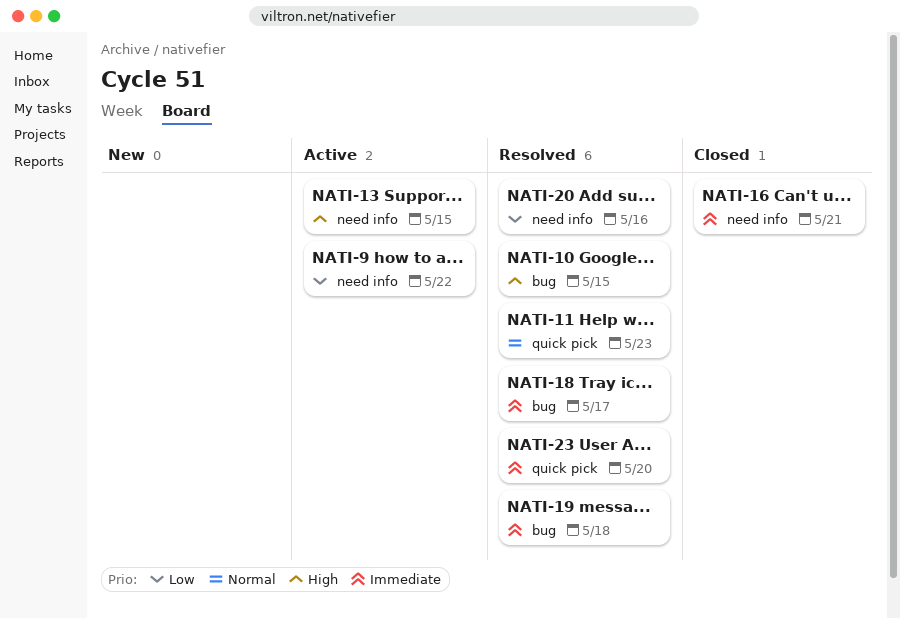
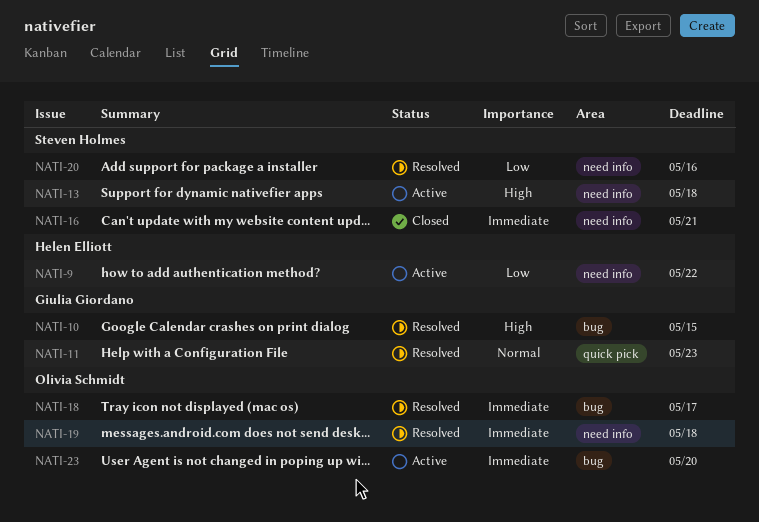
NATI-13, due: May 15 -> May 18
NATI-19, label: bug -> need info
NATI-23, status: Resolved -> Active
NATI-23, label: quick pick -> bug

